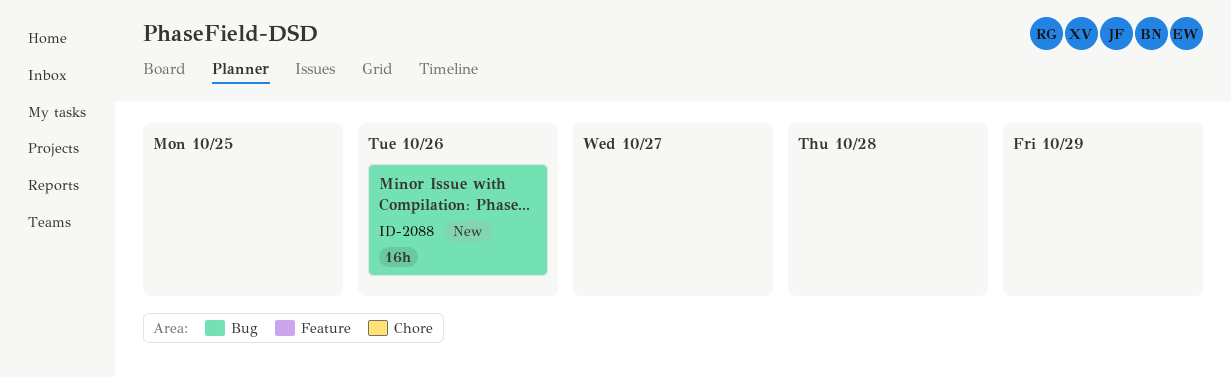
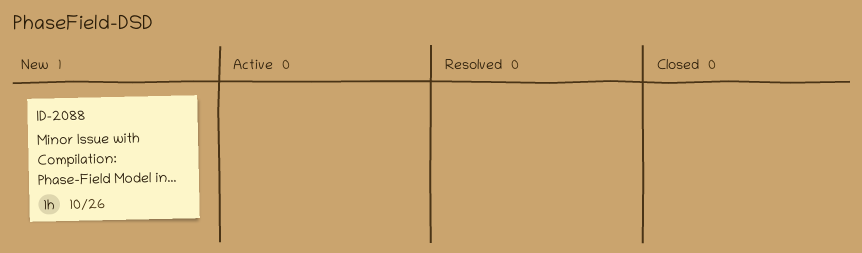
ID-2088, estimate: 16h -> 1h

